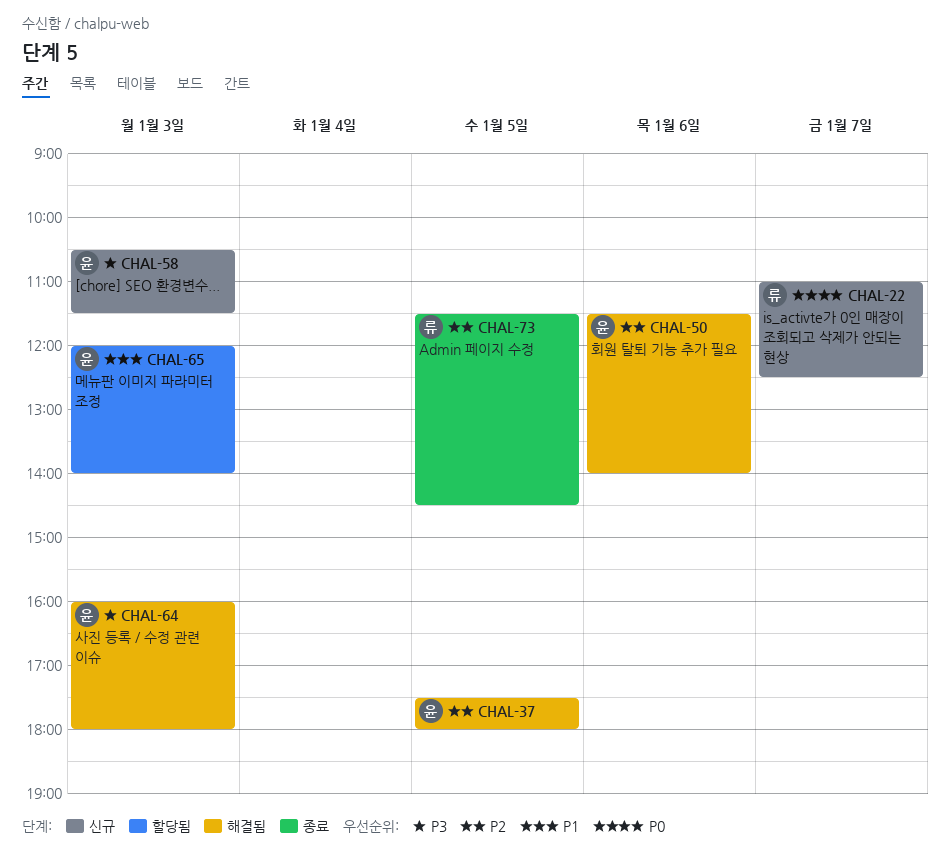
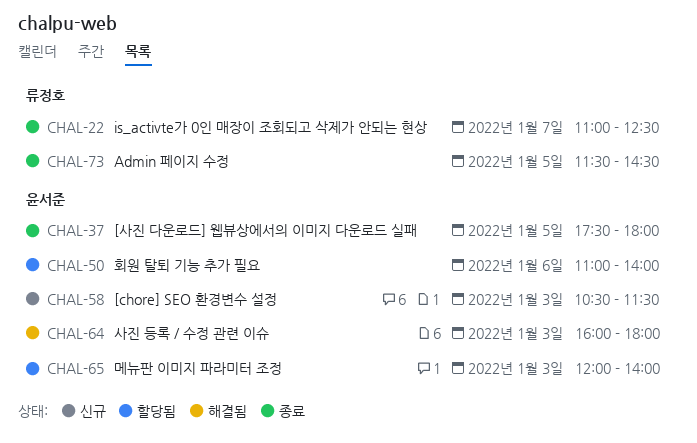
CHAL-22, status: 신규 -> 종료
CHAL-37, status: 해결됨 -> 종료
CHAL-50, status: 해결됨 -> 할당됨
CHAL-50, begins: 11:30 -> 11:00

